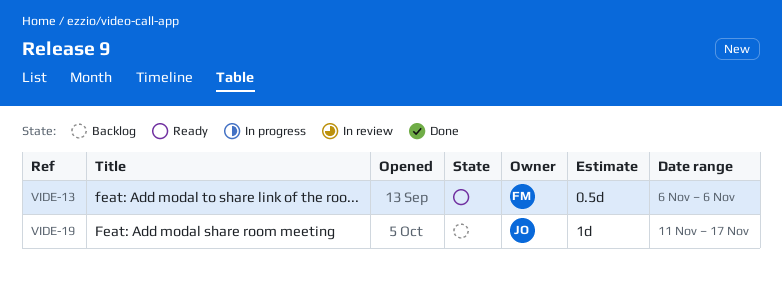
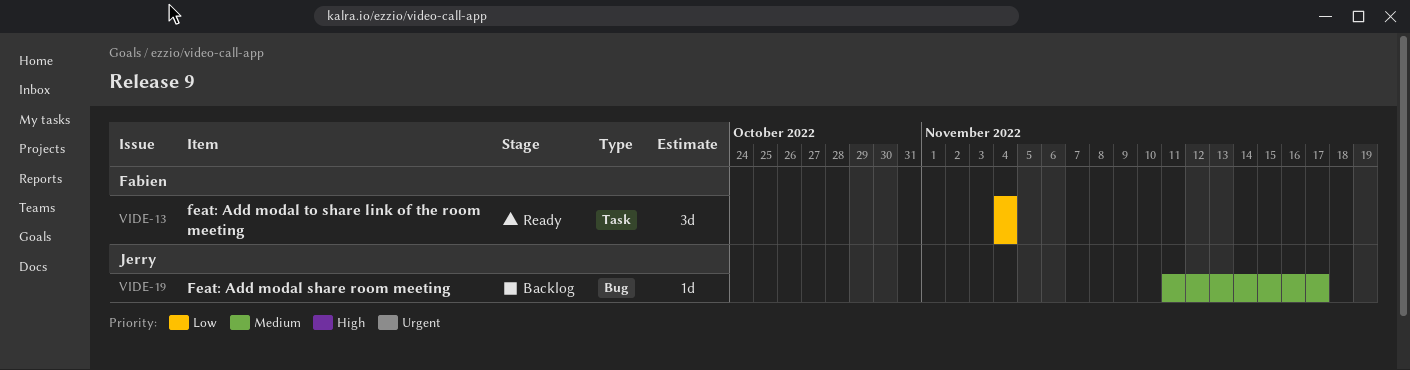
VIDE-13, estimate: 0.5d -> 3d
VIDE-13, start: Nov 6 -> Nov 4
VIDE-13, due: Nov 6 -> Nov 4

